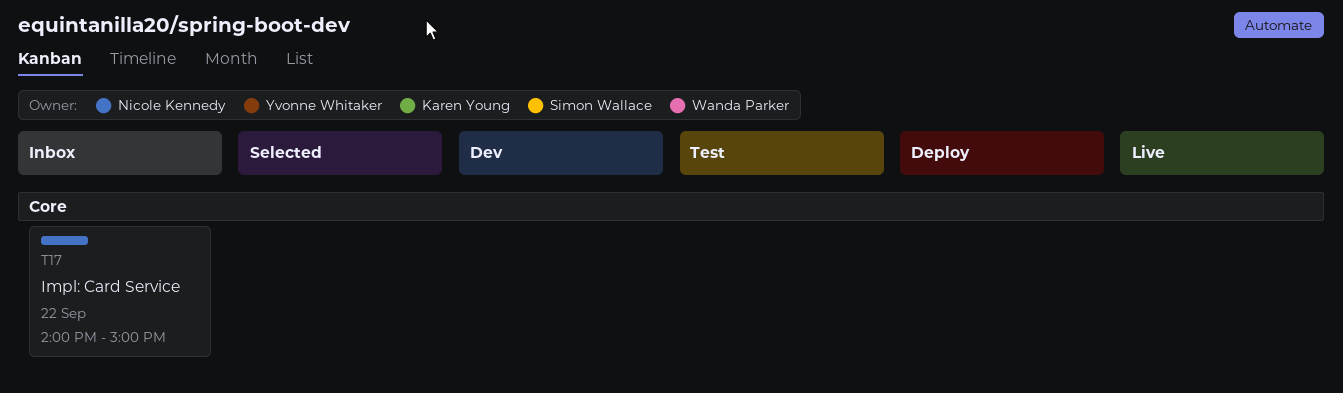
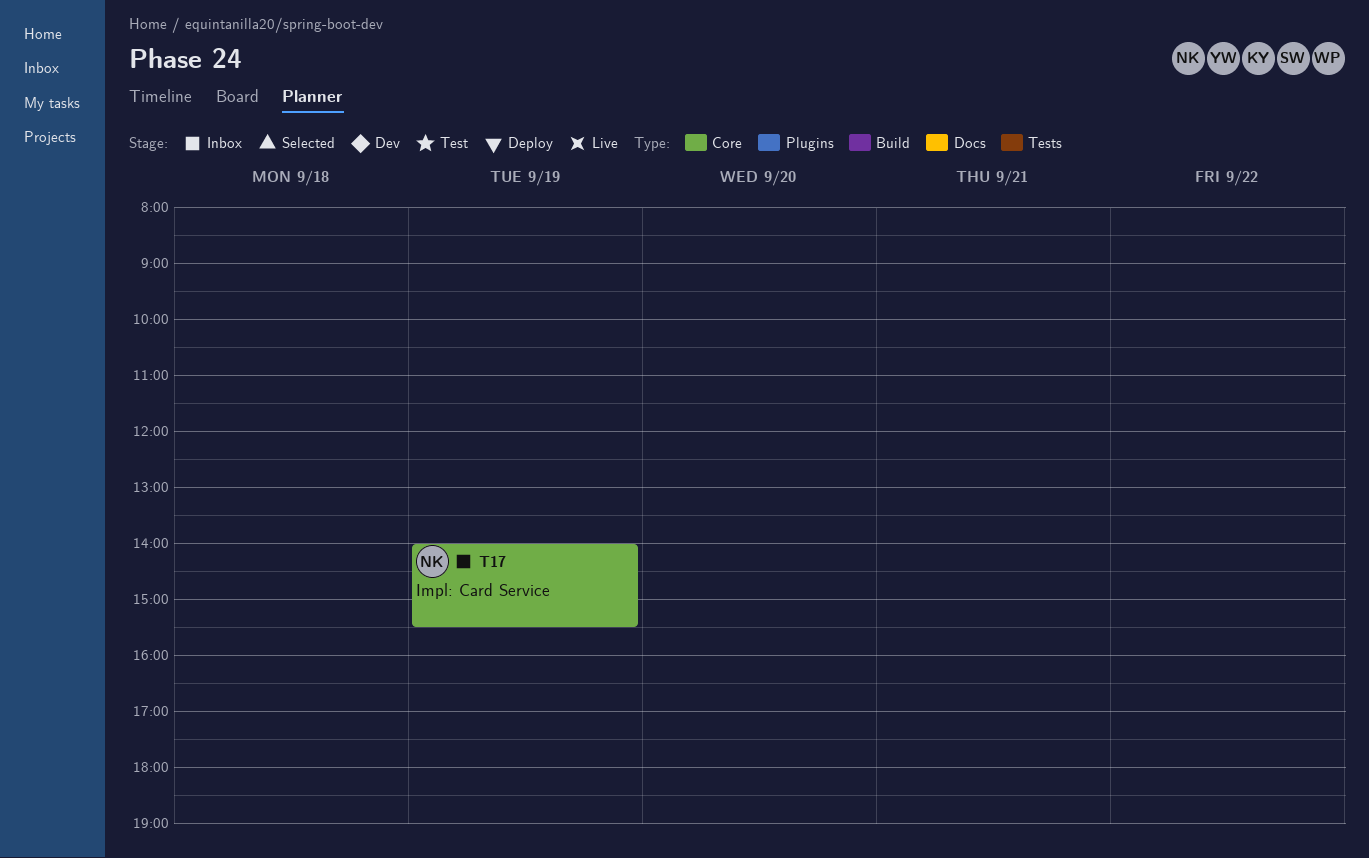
T17, day: Sep 22 -> Sep 19
T17, ends: 15:00 -> 15:30

